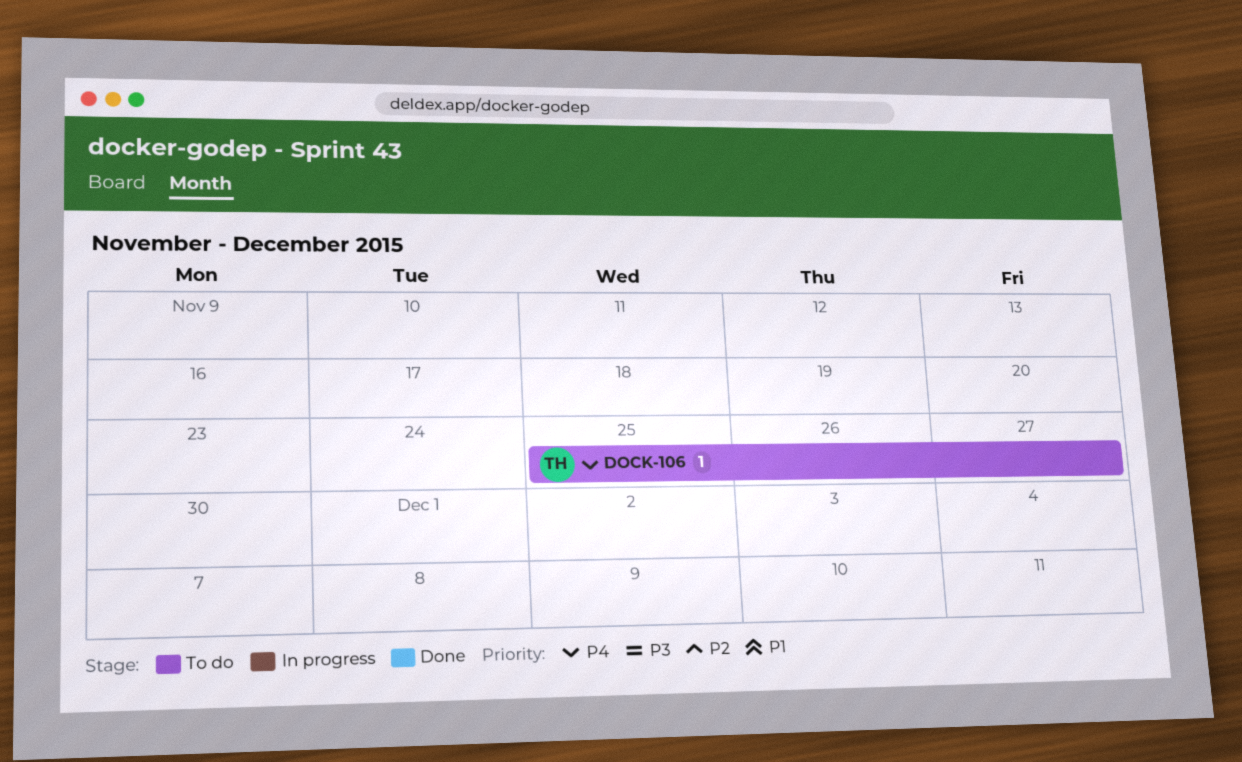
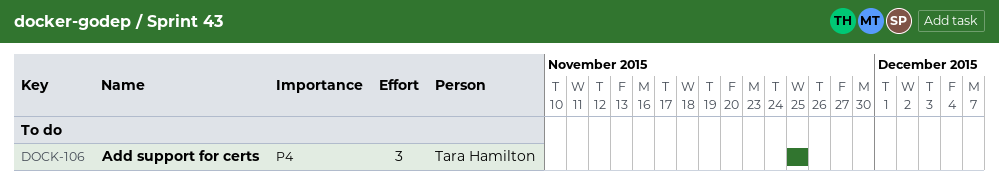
DOCK-106, estimate: 1 -> 3
DOCK-106, due: Nov 27 -> Nov 25

